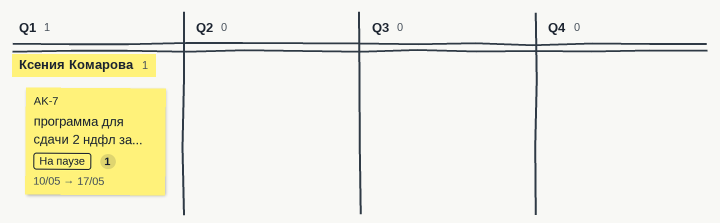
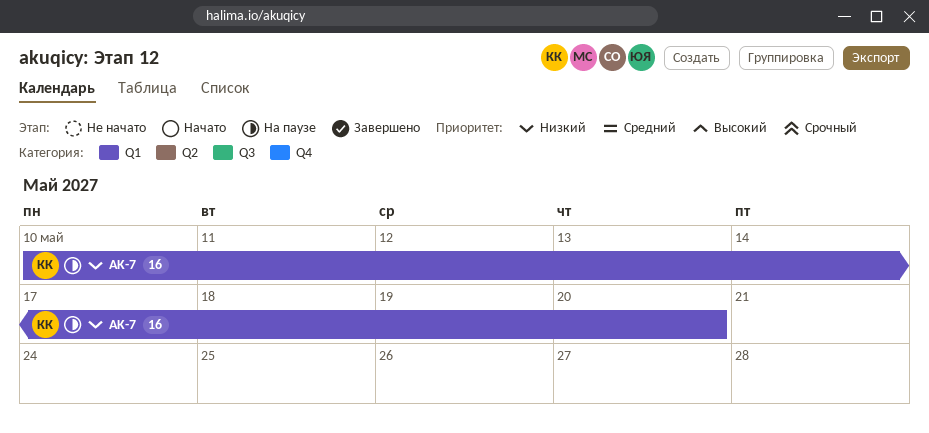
AK-7, estimate: 1 -> 16
AK-7, due: May 17 -> May 20

